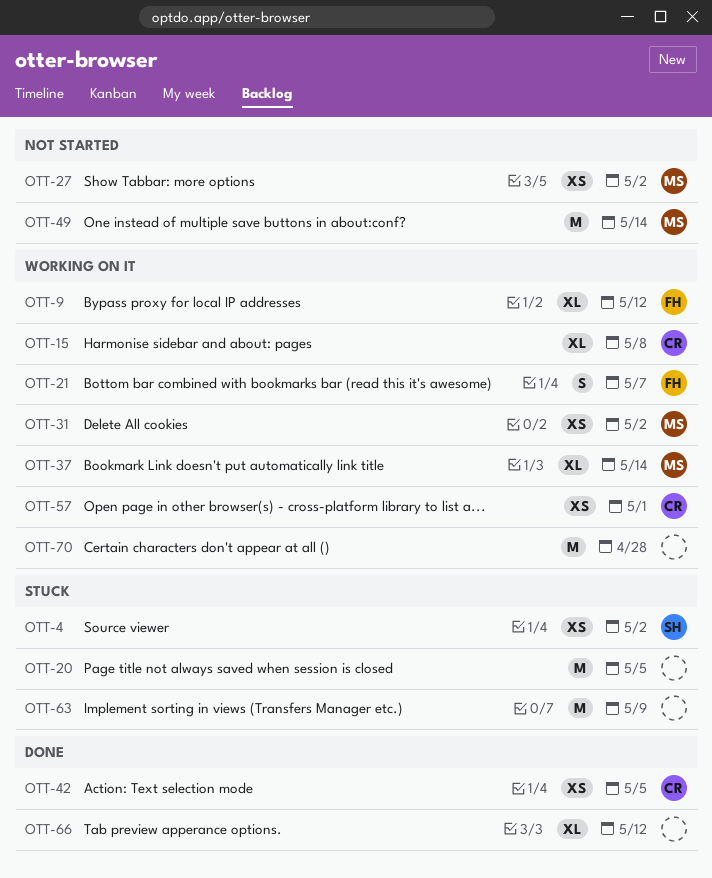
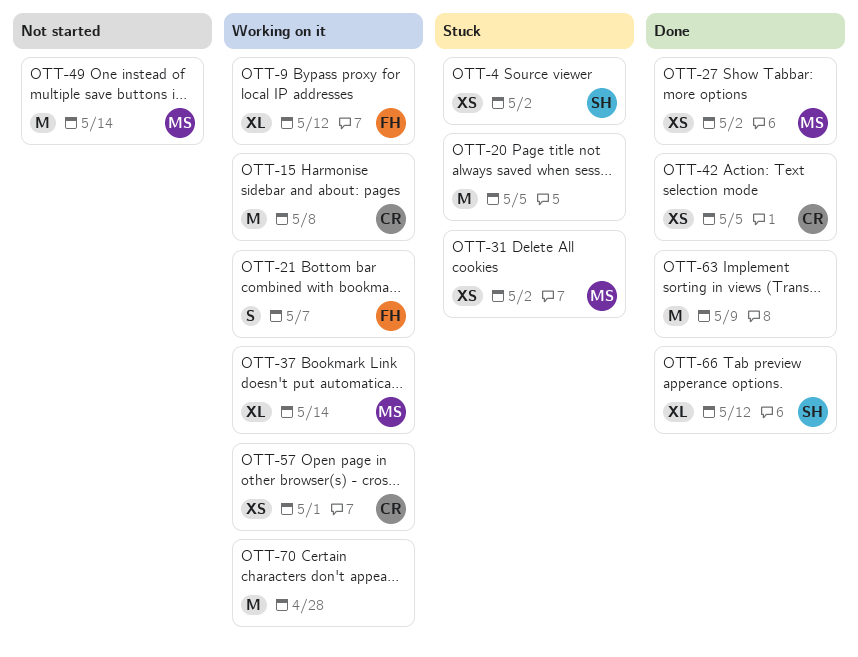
OTT-15, estimate: XL -> M
OTT-27, status: Not started -> Done
OTT-31, status: Working on it -> Stuck
OTT-63, status: Stuck -> Done
OTT-66, owner: none -> SH

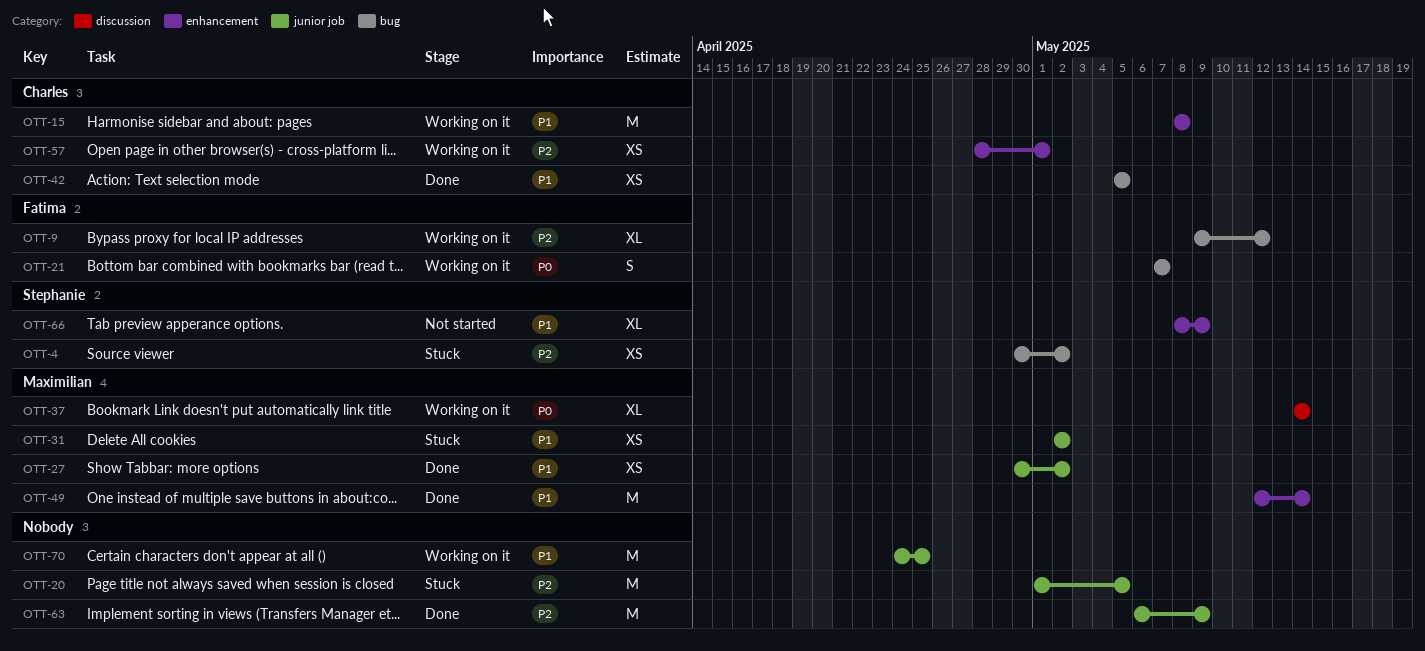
OTT-49, status: Not started -> Done
OTT-66, status: Done -> Not started
OTT-66, due: May 12 -> May 9
OTT-70, due: Apr 28 -> Apr 25

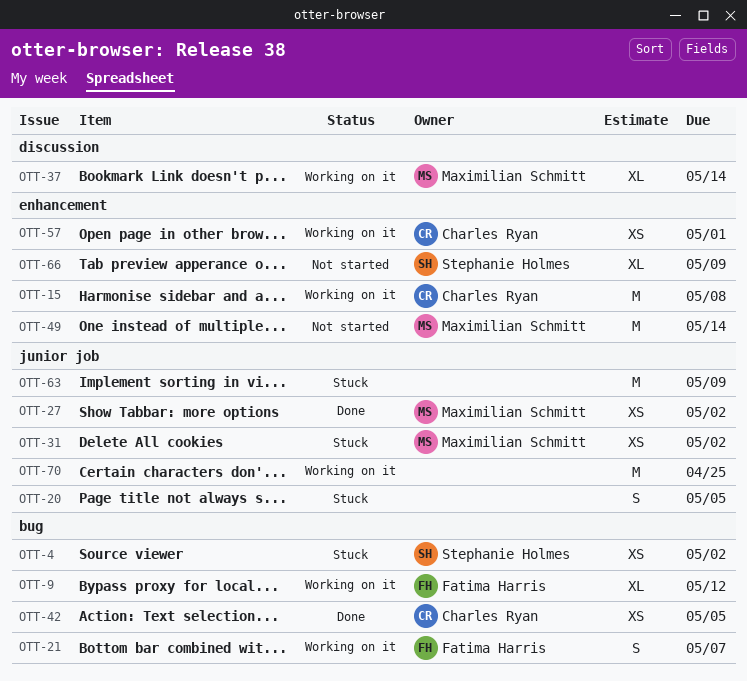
OTT-20, estimate: M -> S
OTT-49, status: Done -> Not started
OTT-63, status: Done -> Stuck

